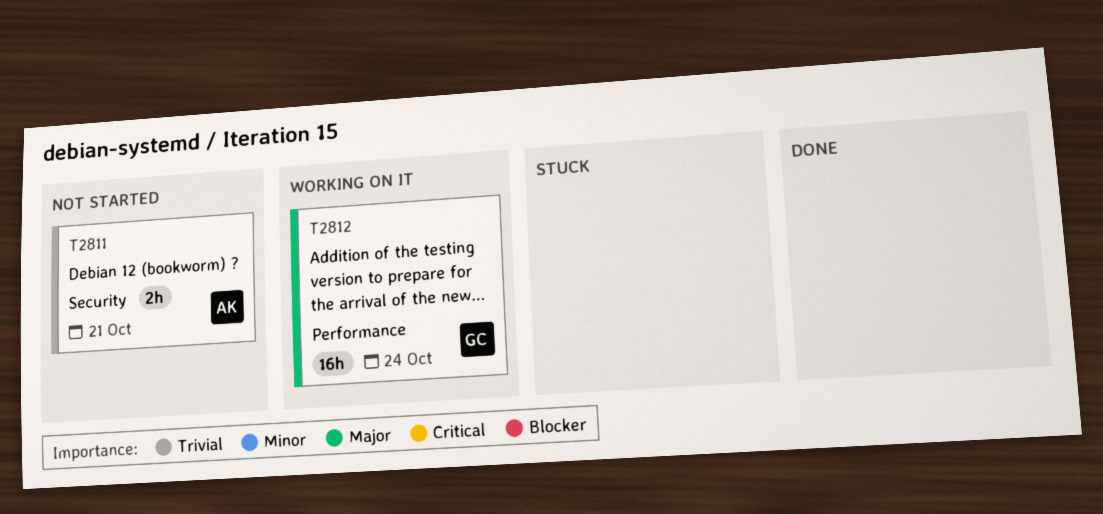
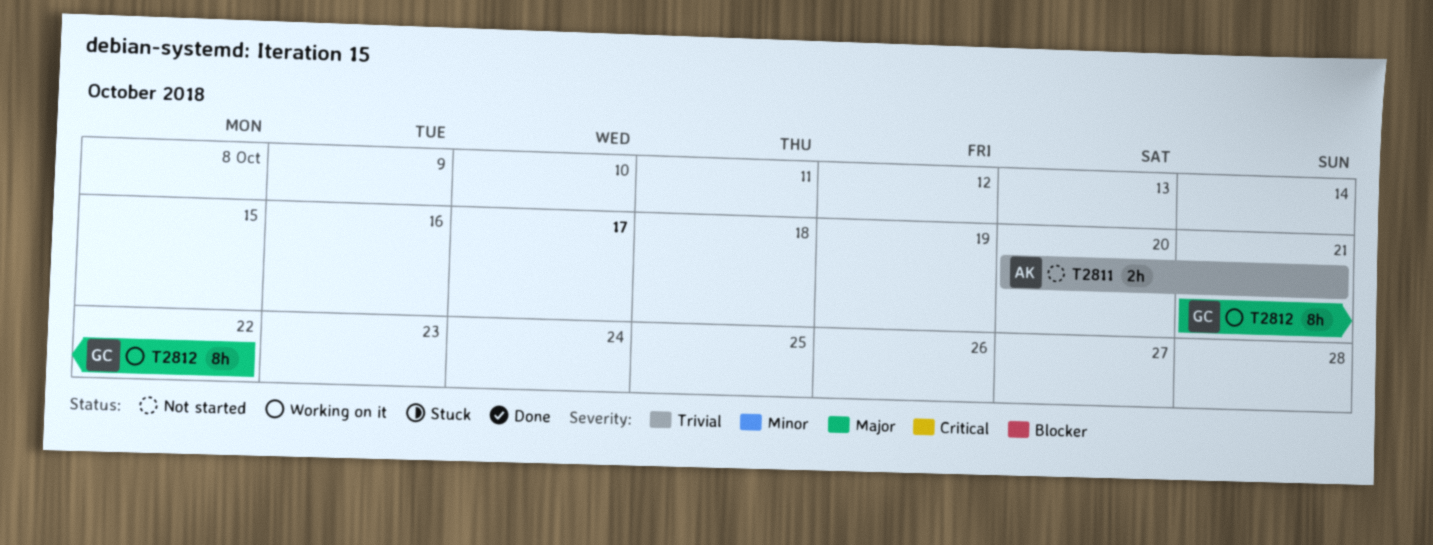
T2812, estimate: 16h -> 8h
T2812, due: Oct 24 -> Oct 22

